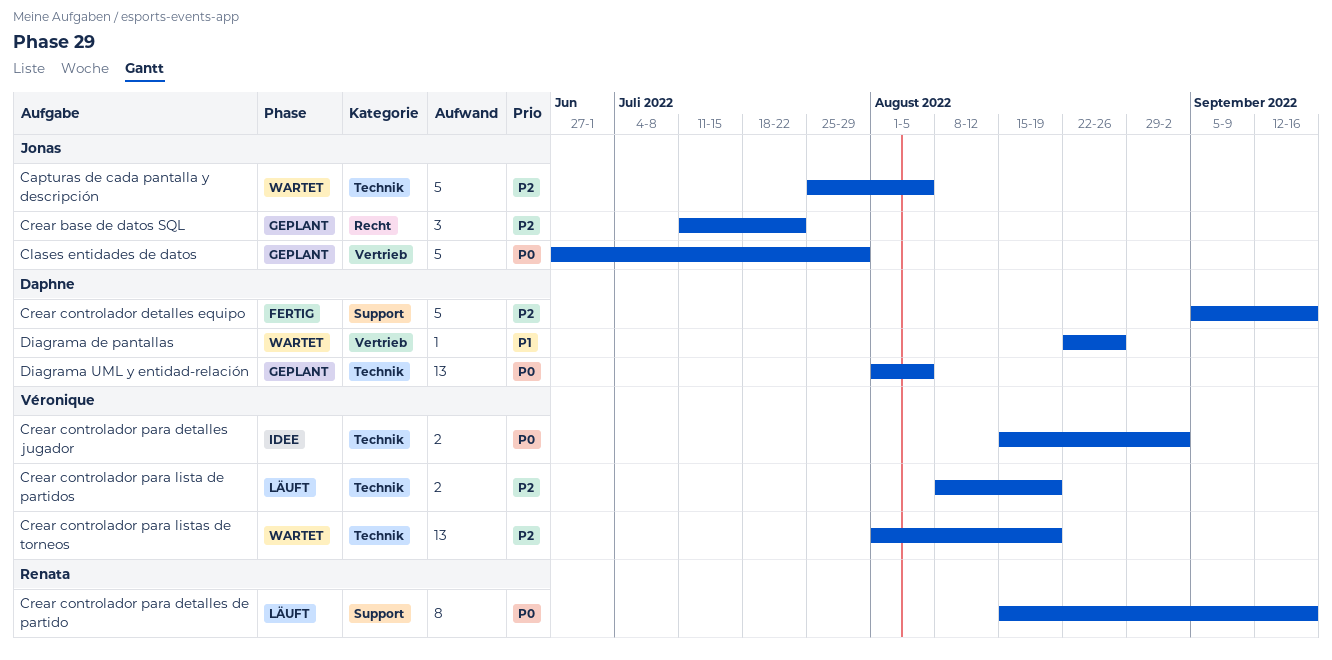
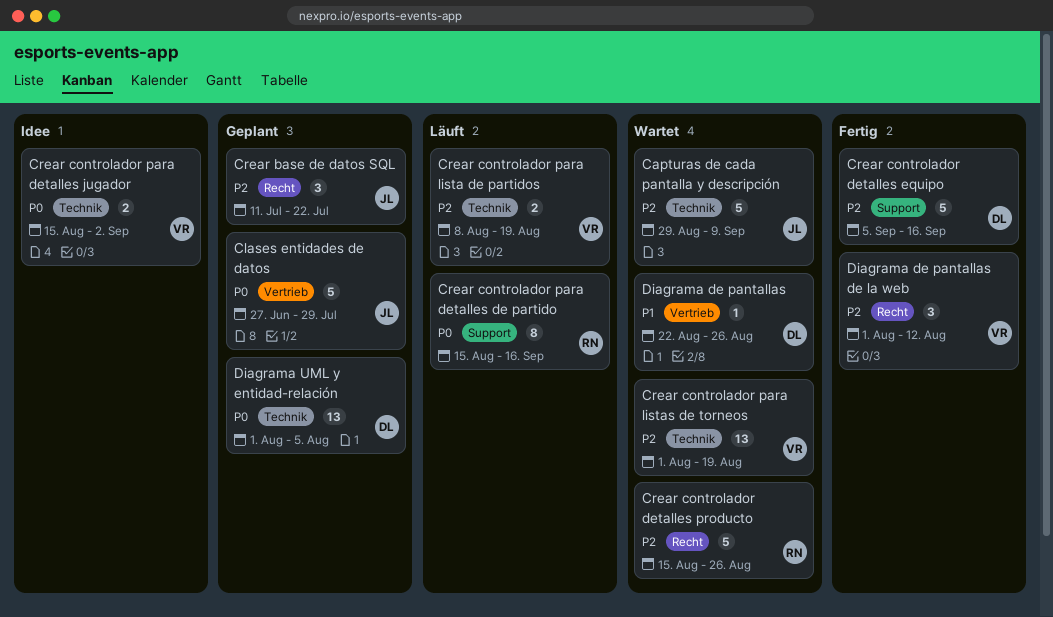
Capturas de cada pantalla y descripción, start: Jul 25 -> Aug 29
Capturas de cada pantalla y descripción, due: Aug 5 -> Sep 9
Crear controlador detalles producto: none -> present
Diagrama de pantallas de la web: none -> present

